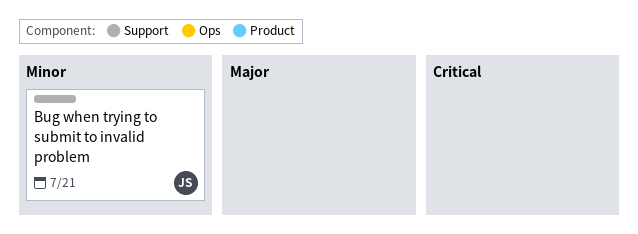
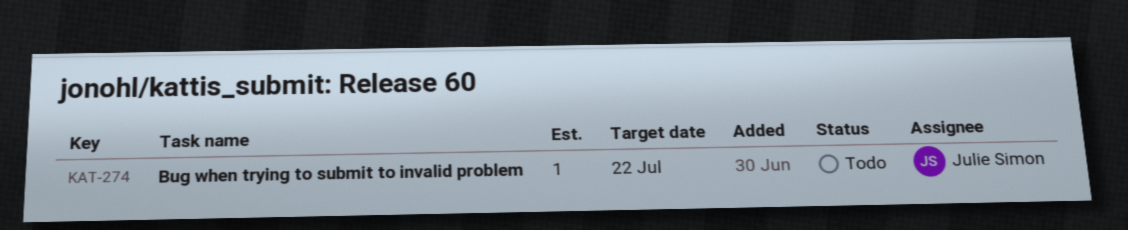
Bug when trying to submit to invalid problem, due: Jul 21 -> Jul 22

